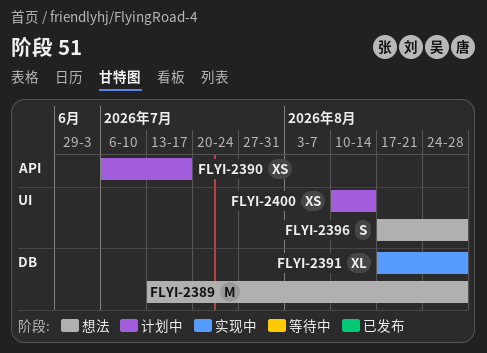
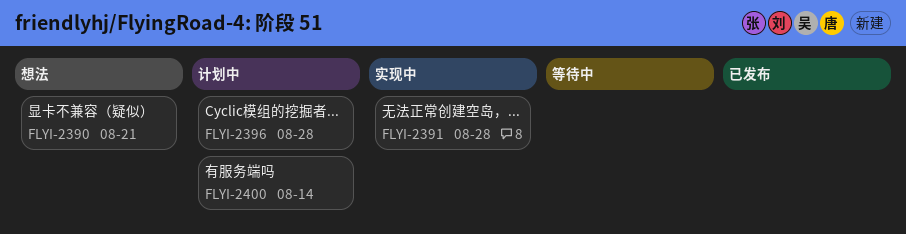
FLYI-2389: present -> none
FLYI-2390, status: 计划中 -> 想法
FLYI-2390, due: Jul 17 -> Aug 21
FLYI-2396, status: 想法 -> 计划中

